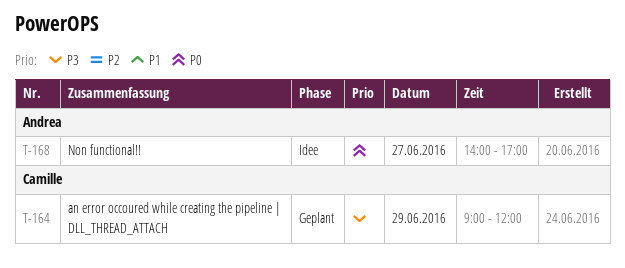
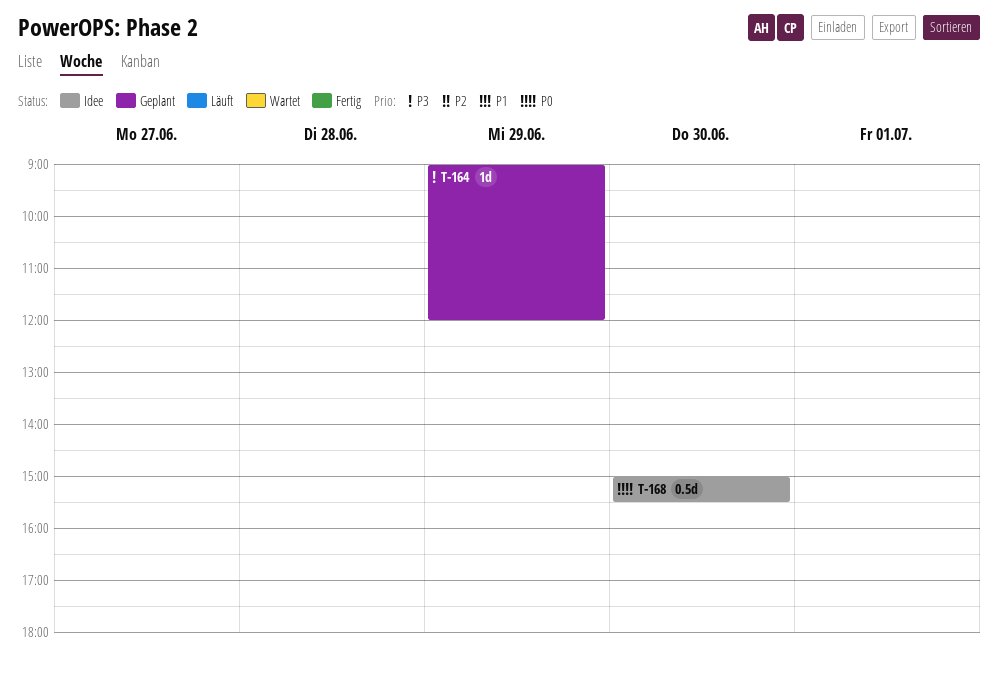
T-168, day: Jun 27 -> Jun 30
T-168, begins: 14:00 -> 15:00
T-168, ends: 17:00 -> 15:30

